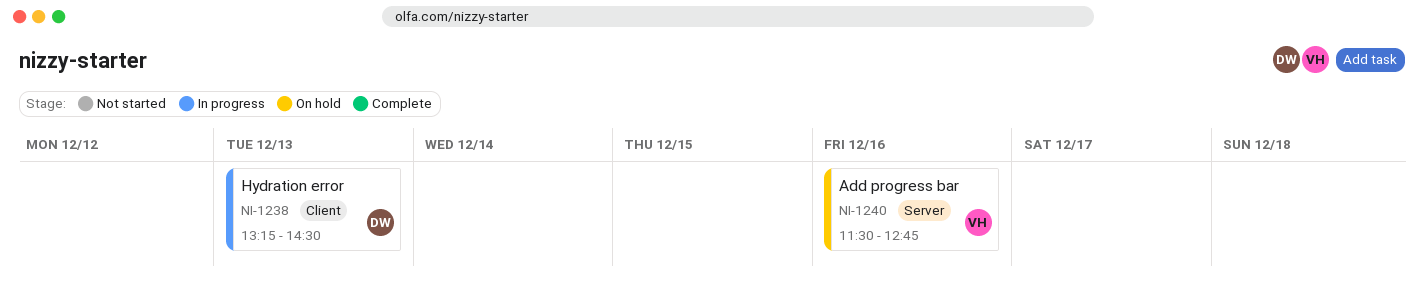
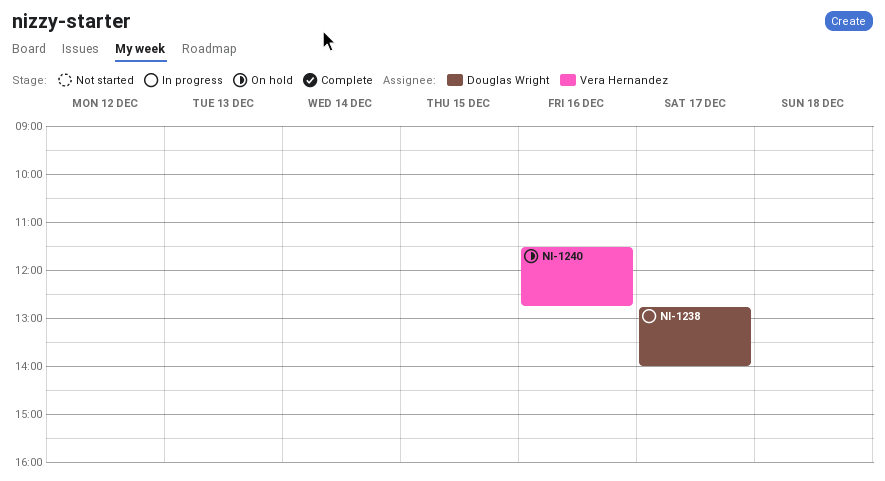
NI-1238, day: Dec 13 -> Dec 17
NI-1238, begins: 13:15 -> 12:45
NI-1238, ends: 14:30 -> 14:00

